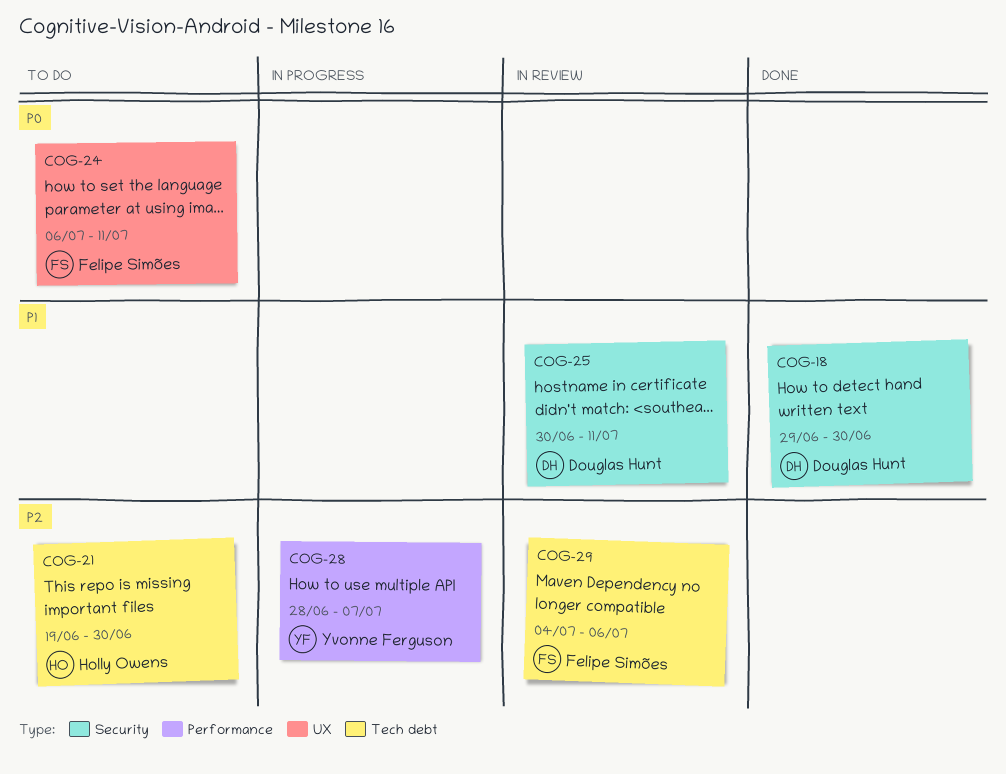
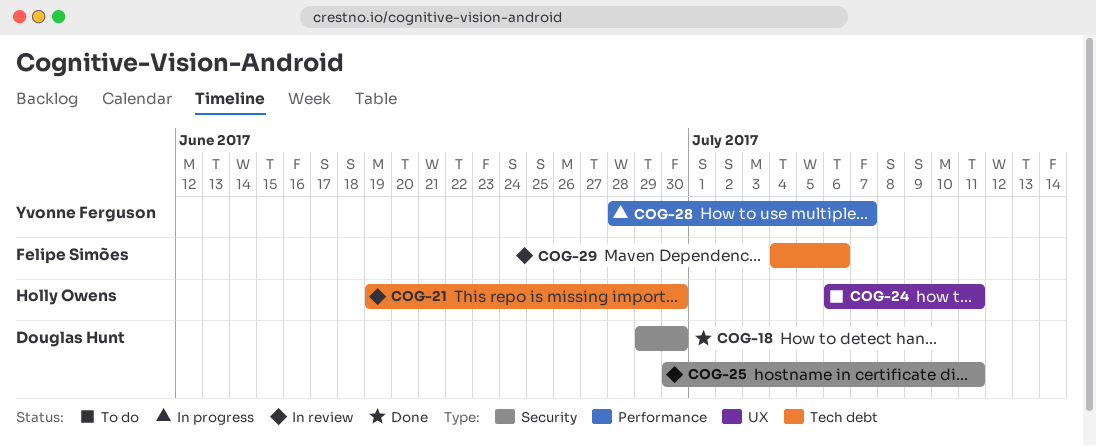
COG-21, status: To do -> In review
COG-24, owner: Felipe Simões -> Holly Owens

